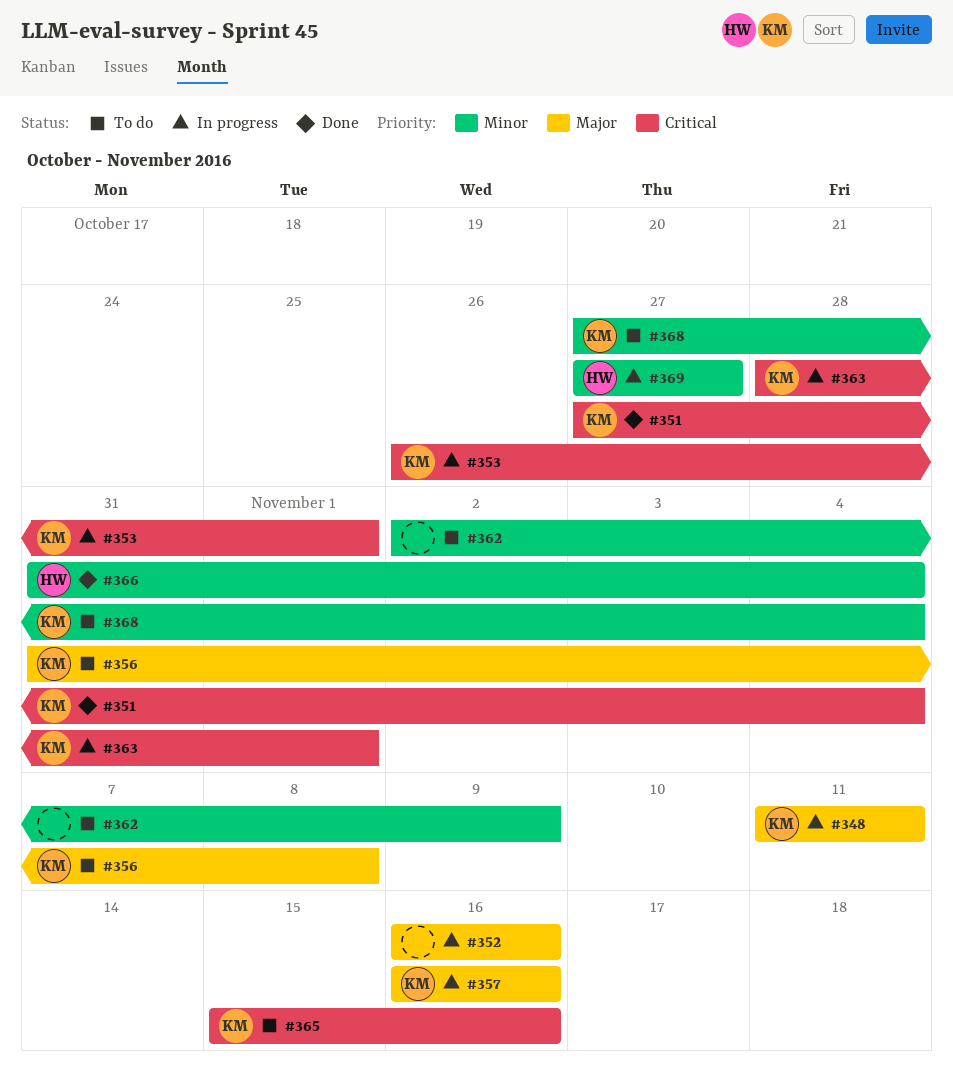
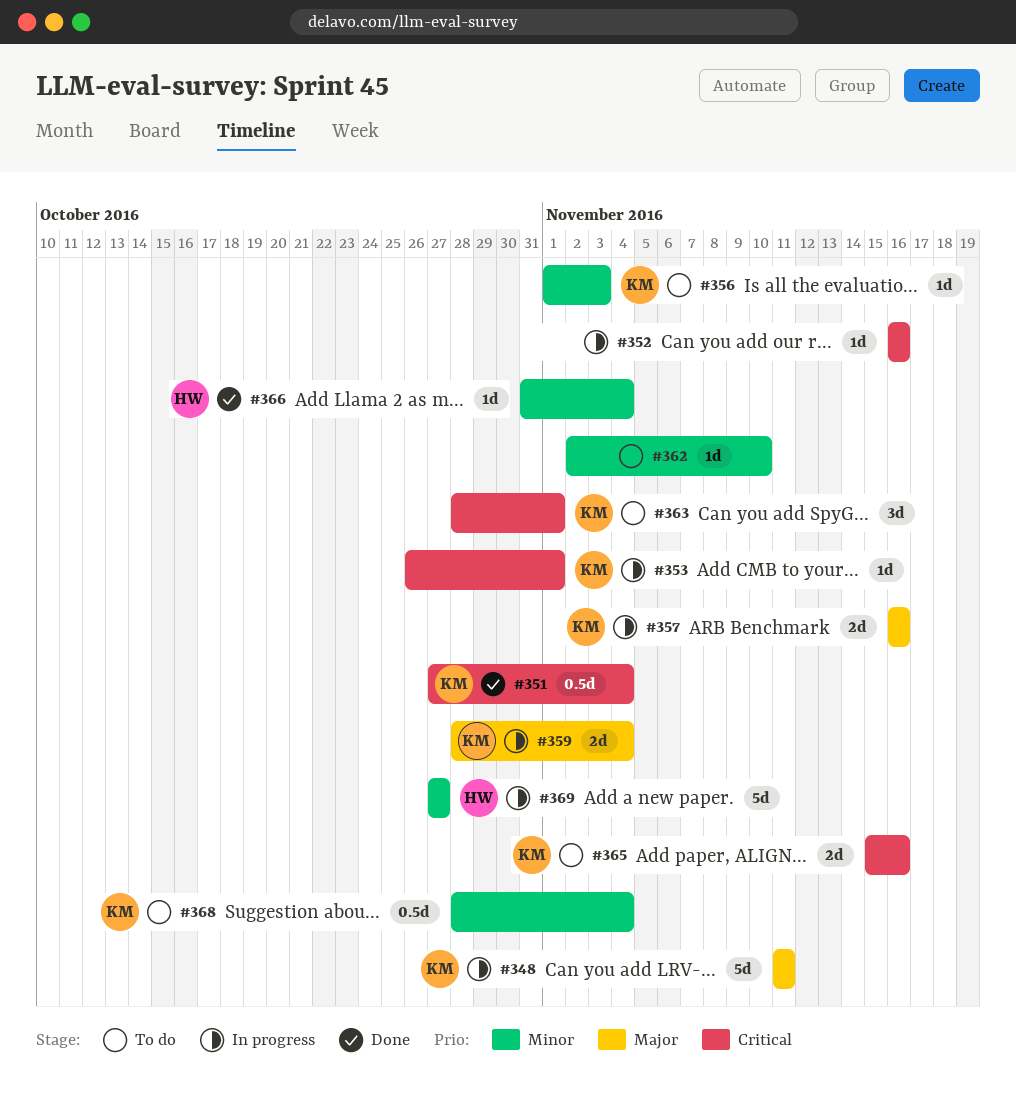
#352, priority: Major -> Critical
#356, priority: Major -> Minor
#356, start: Oct 31 -> Nov 1
#356, due: Nov 8 -> Nov 3
#359: none -> present
#362, due: Nov 9 -> Nov 10
#363, status: In progress -> To do
#368, start: Oct 27 -> Oct 28

